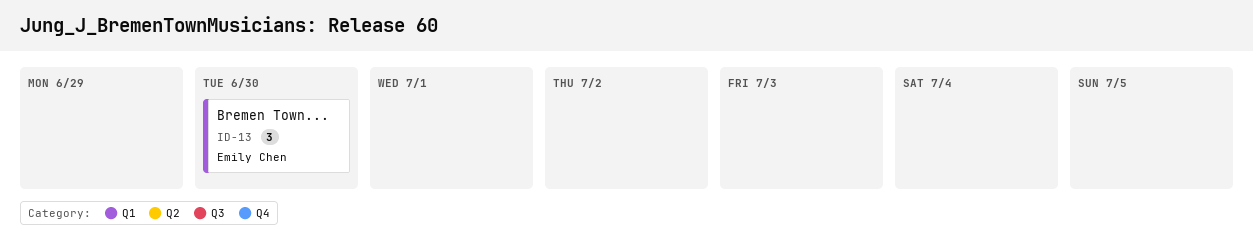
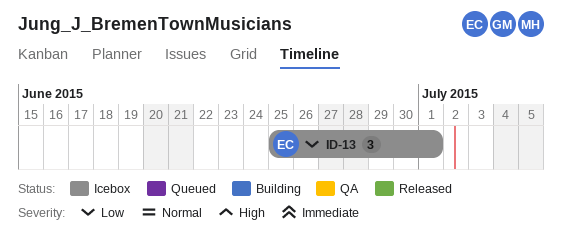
ID-13, due: Jun 30 -> Jul 1

